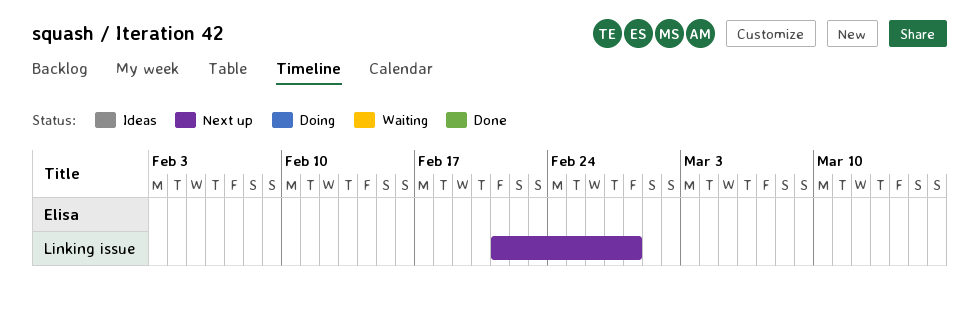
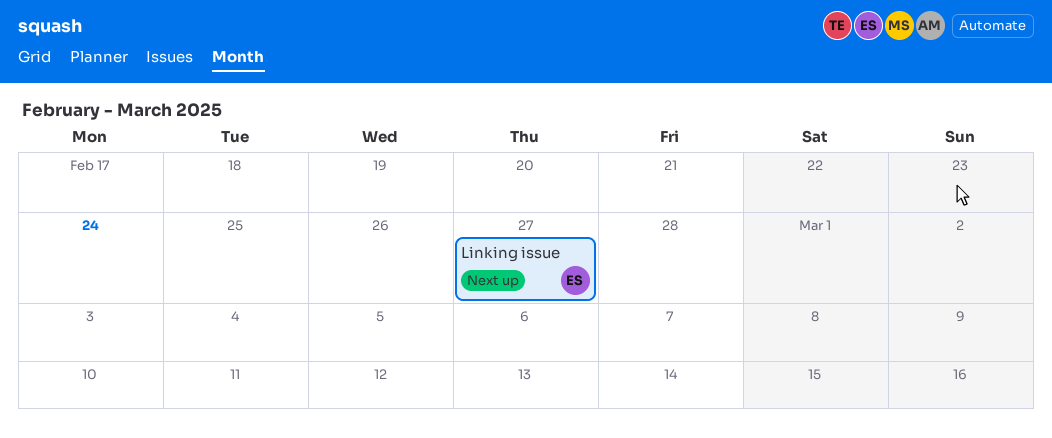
Linking issue, due: Feb 28 -> Feb 27

